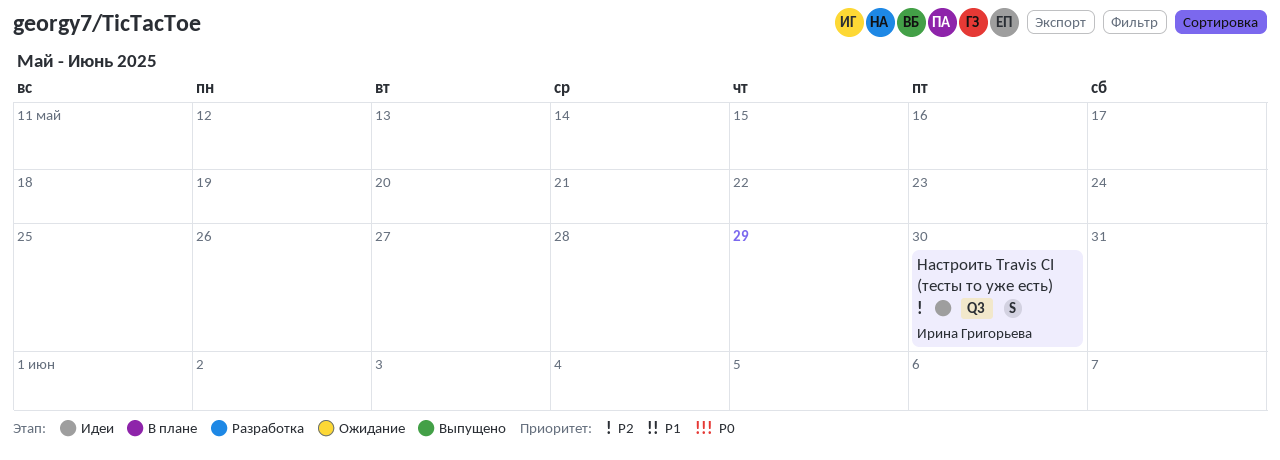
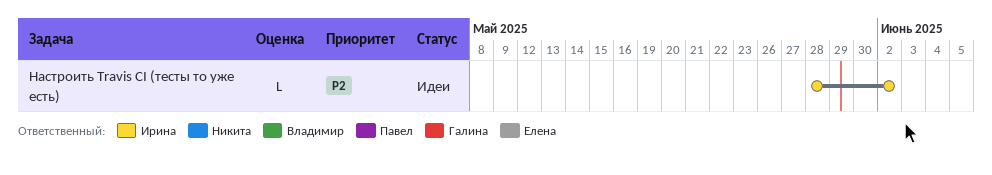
Настроить Travis CI (тесты то уже есть), estimate: S -> L
Настроить Travis CI (тесты то уже есть), due: May 30 -> Jun 2

